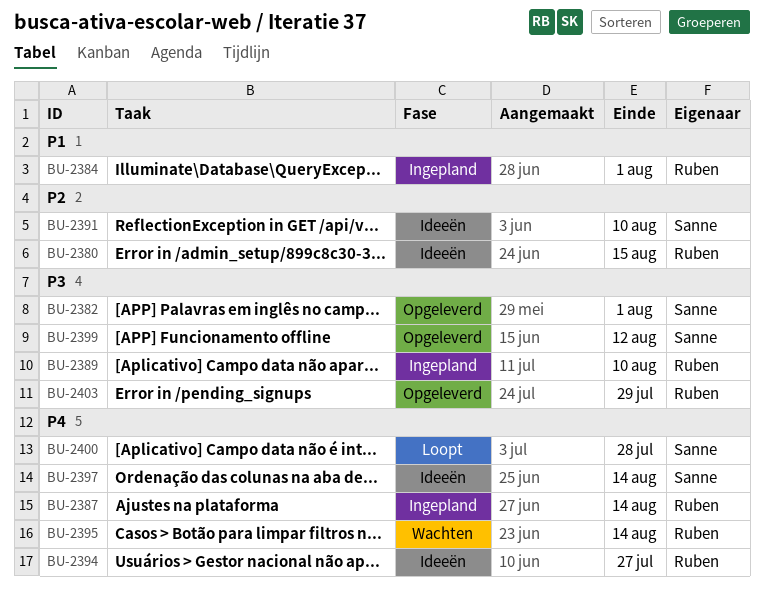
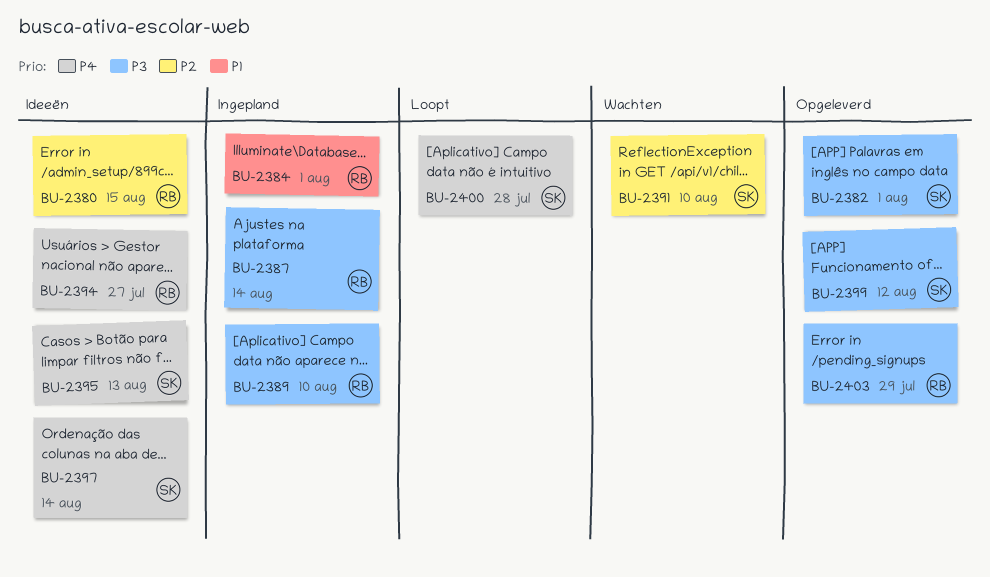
BU-2387, priority: P4 -> P3
BU-2391, status: Ideeën -> Wachten
BU-2395, status: Wachten -> Ideeën
BU-2395, owner: Ruben -> Sanne
BU-2395, due: Aug 14 -> Aug 13

